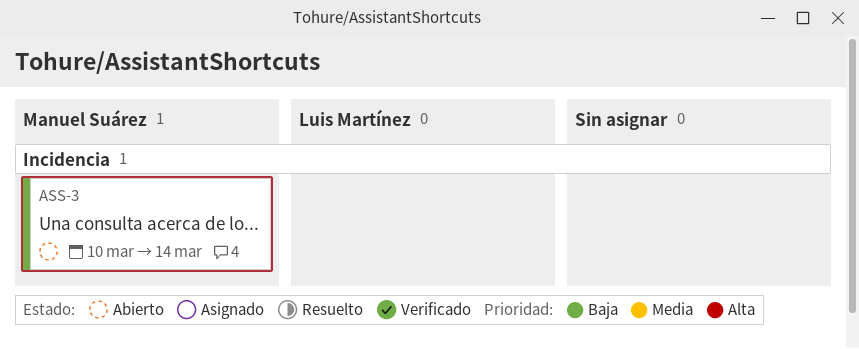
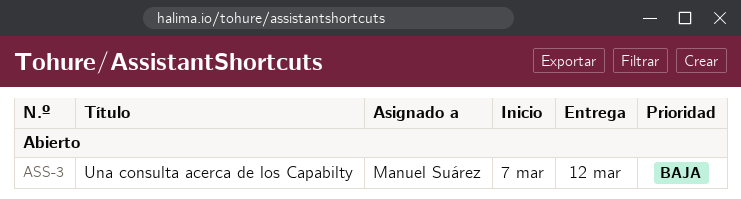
ASS-3, start: Mar 10 -> Mar 7
ASS-3, due: Mar 14 -> Mar 12

